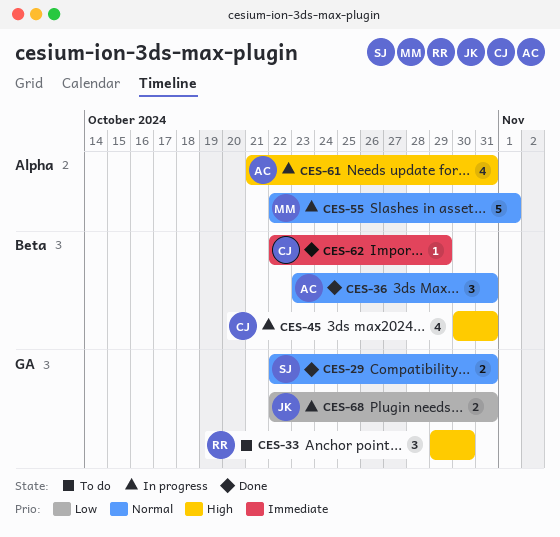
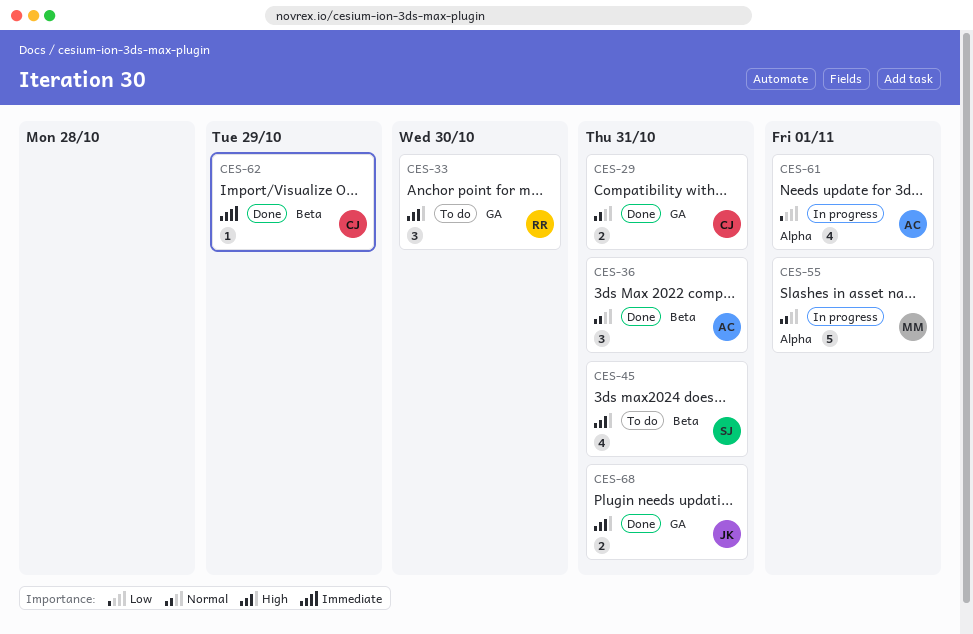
CES-29, owner: SJ -> CJ
CES-45, status: In progress -> To do
CES-45, owner: CJ -> SJ
CES-61, priority: High -> Low
CES-61, due: Oct 31 -> Nov 1
CES-68, status: In progress -> Done
CES-68, priority: Low -> High

